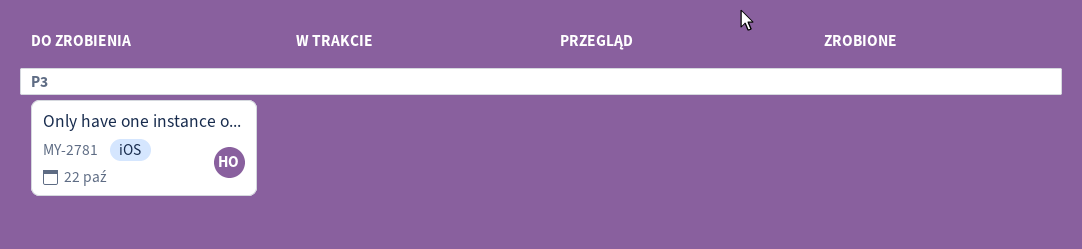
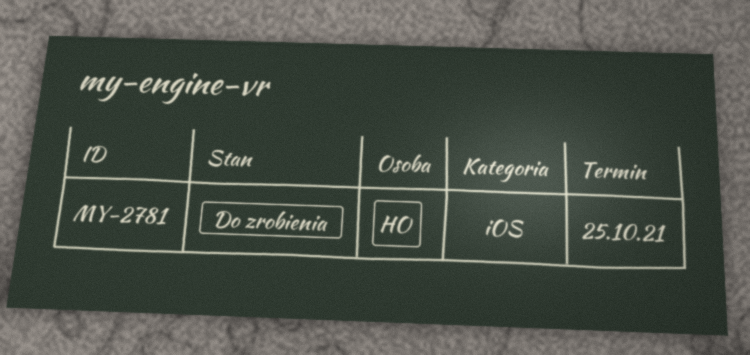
MY-2781, due: Oct 22 -> Oct 25

